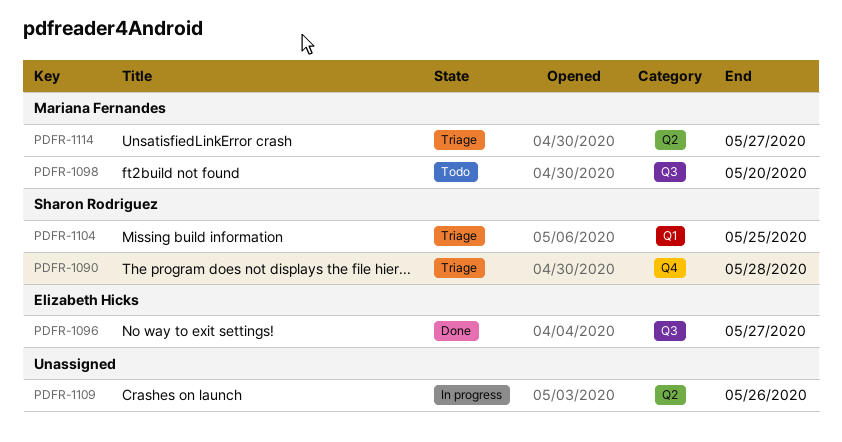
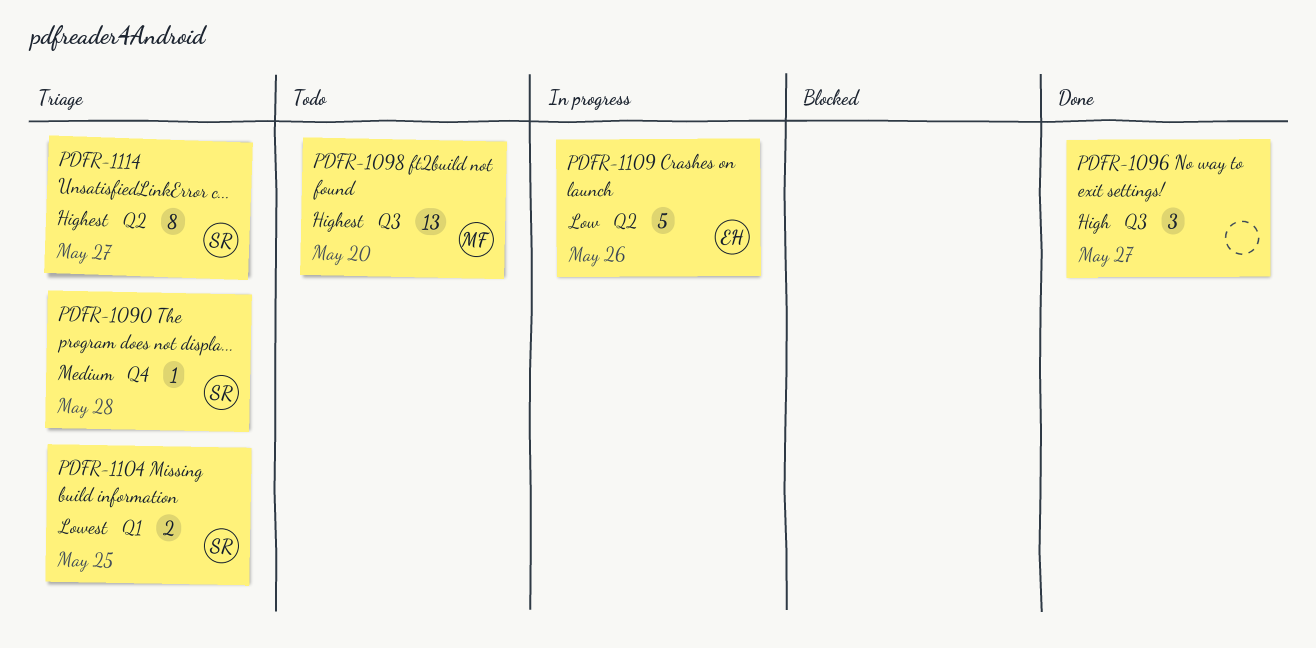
PDFR-1096, owner: Elizabeth Hicks -> none
PDFR-1109, owner: none -> Elizabeth Hicks
PDFR-1114, owner: Mariana Fernandes -> Sharon Rodriguez

